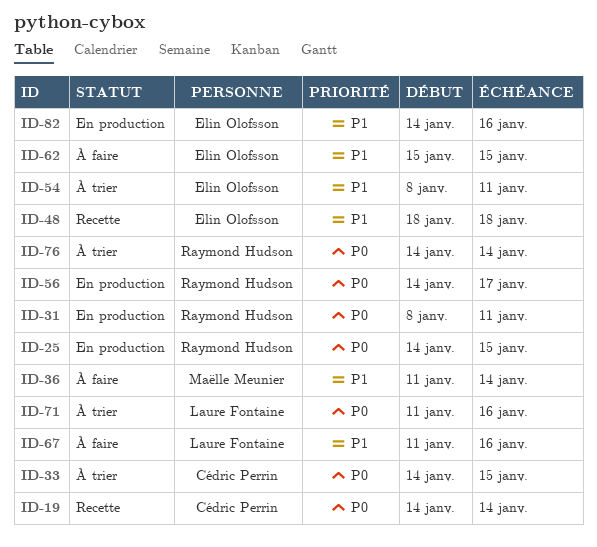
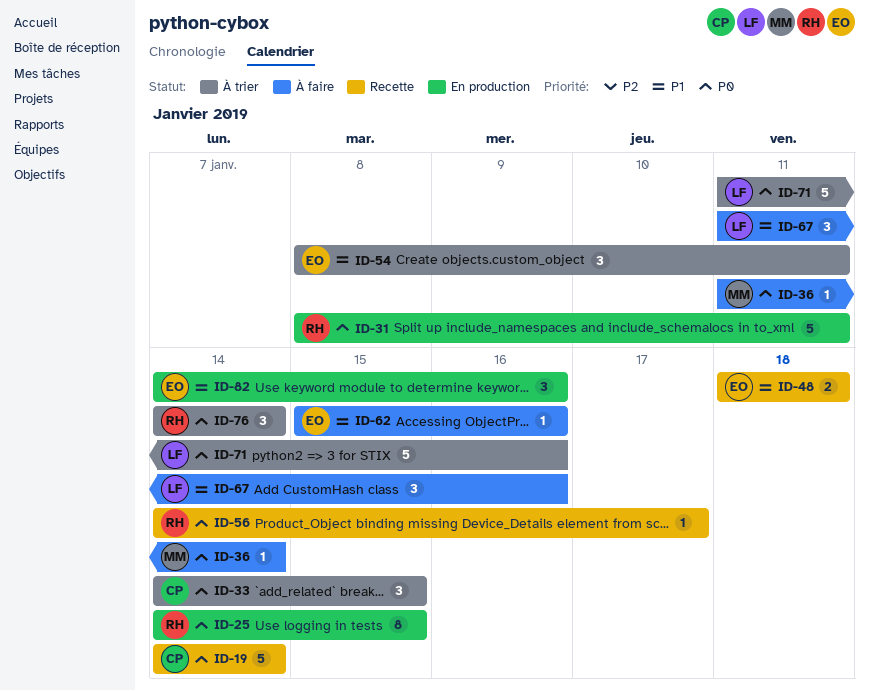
ID-36, priority: P1 -> P0
ID-56, status: En production -> Recette
ID-62, due: Jan 15 -> Jan 16

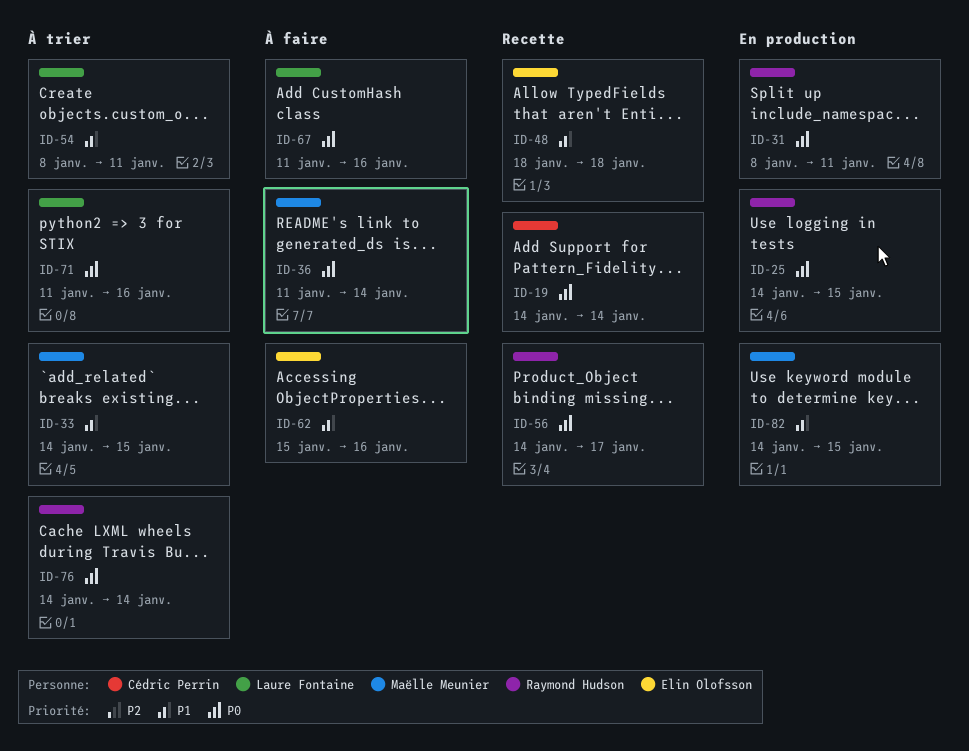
ID-33, owner: Cédric Perrin -> Maëlle Meunier
ID-33, priority: P0 -> P1
ID-54, owner: Elin Olofsson -> Laure Fontaine
ID-67, priority: P1 -> P0
ID-82, owner: Elin Olofsson -> Maëlle Meunier
ID-82, due: Jan 16 -> Jan 15

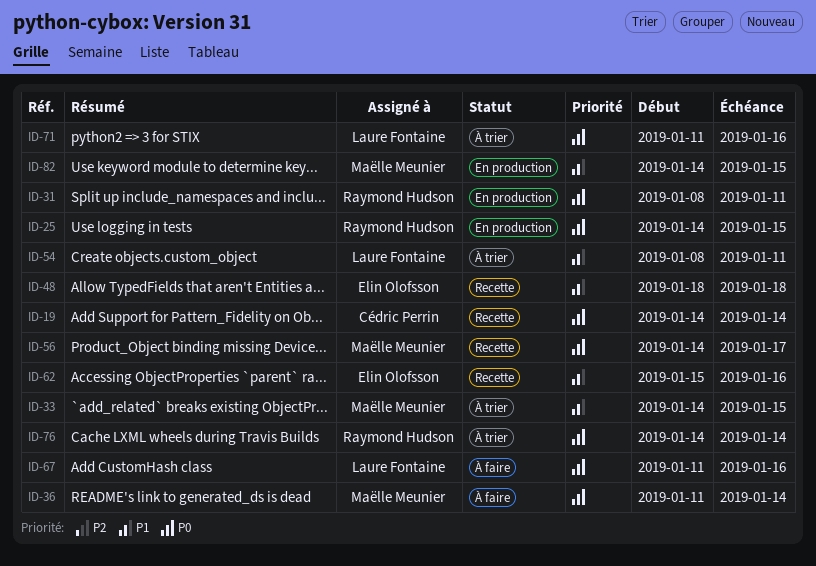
ID-56, owner: Raymond Hudson -> Maëlle Meunier
ID-62, status: À faire -> Recette

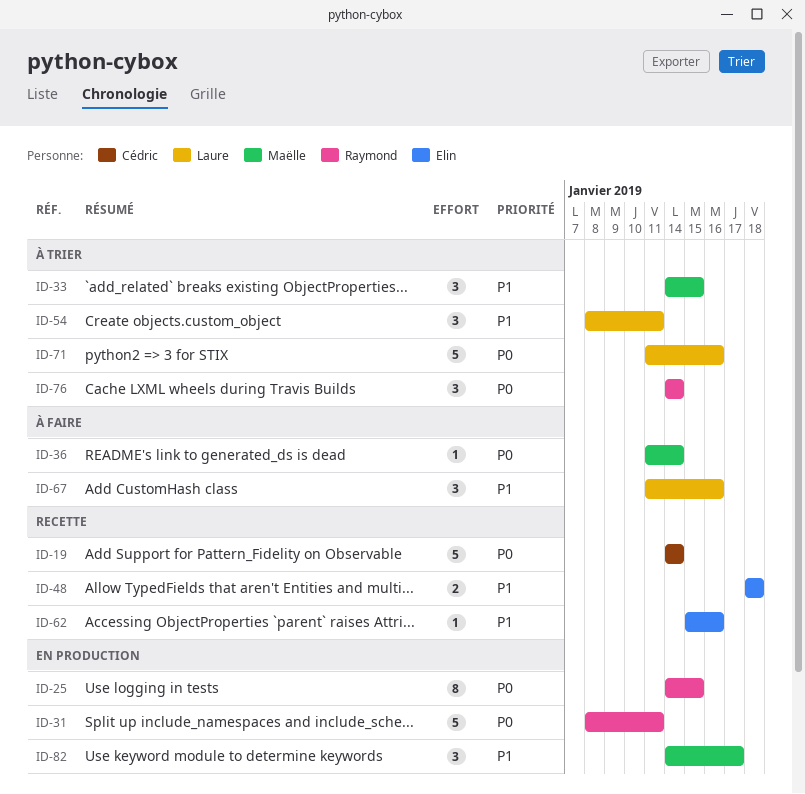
ID-56: present -> none
ID-67, priority: P0 -> P1
ID-82, due: Jan 15 -> Jan 17

